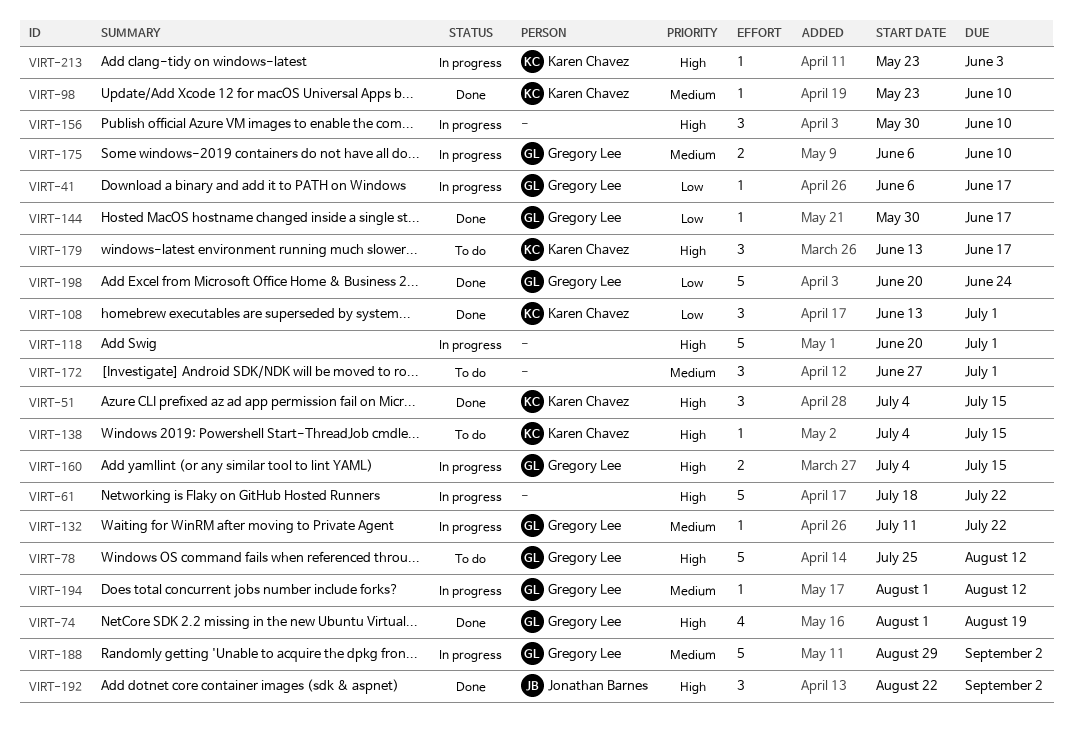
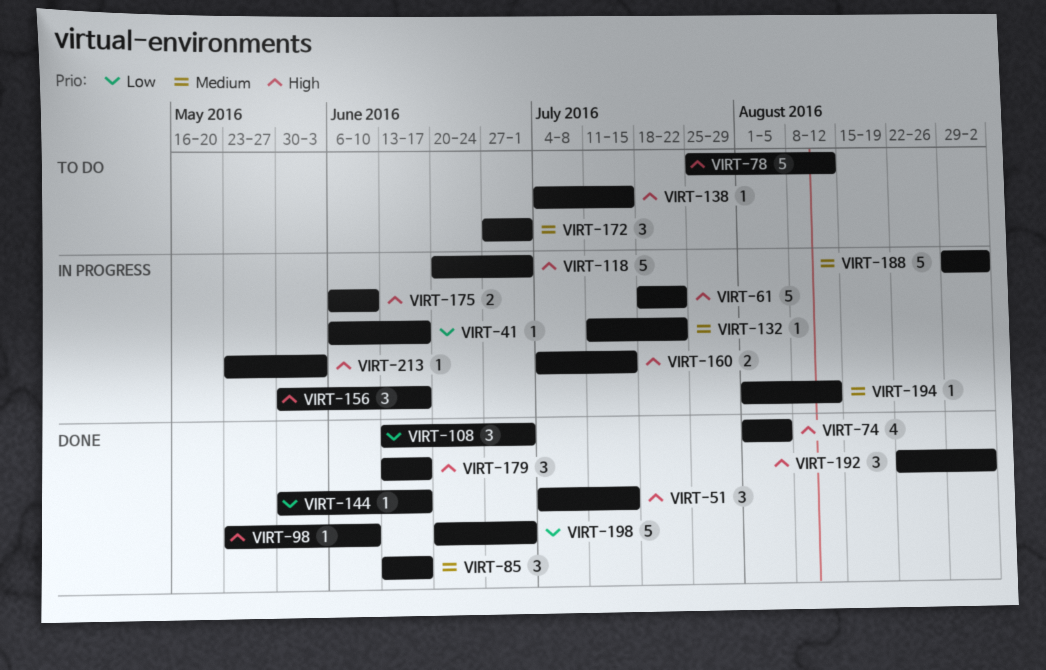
VIRT-74, due: Aug 19 -> Aug 5
VIRT-85: none -> present
VIRT-98, priority: Medium -> High
VIRT-156, due: Jun 10 -> Jun 17
VIRT-175, priority: Medium -> High
VIRT-179, status: To do -> Done
VIRT-198, due: Jun 24 -> Jul 1

